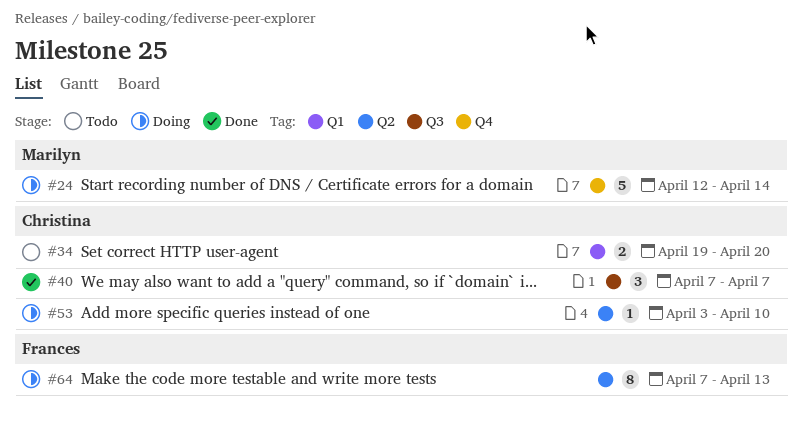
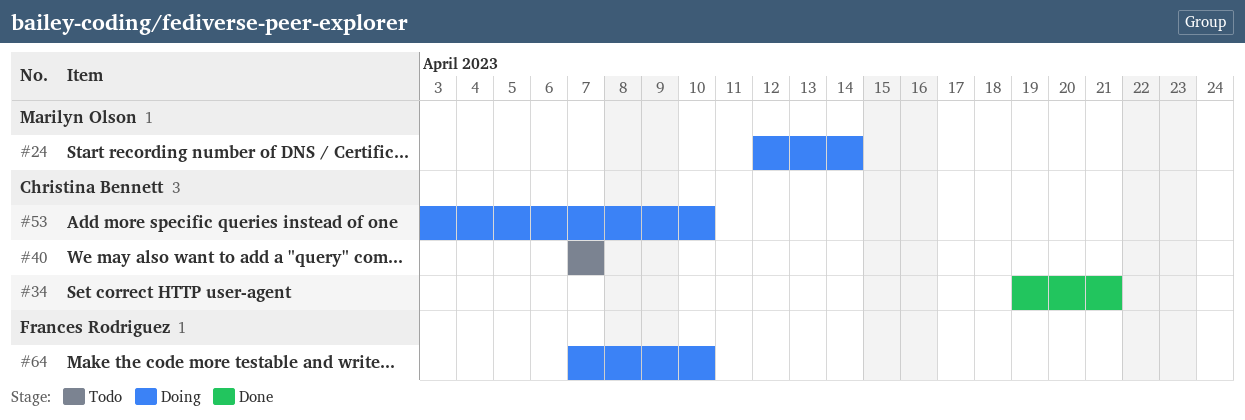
#34, status: Todo -> Done
#34, due: Apr 20 -> Apr 21
#40, status: Done -> Todo
#64, due: Apr 13 -> Apr 10

